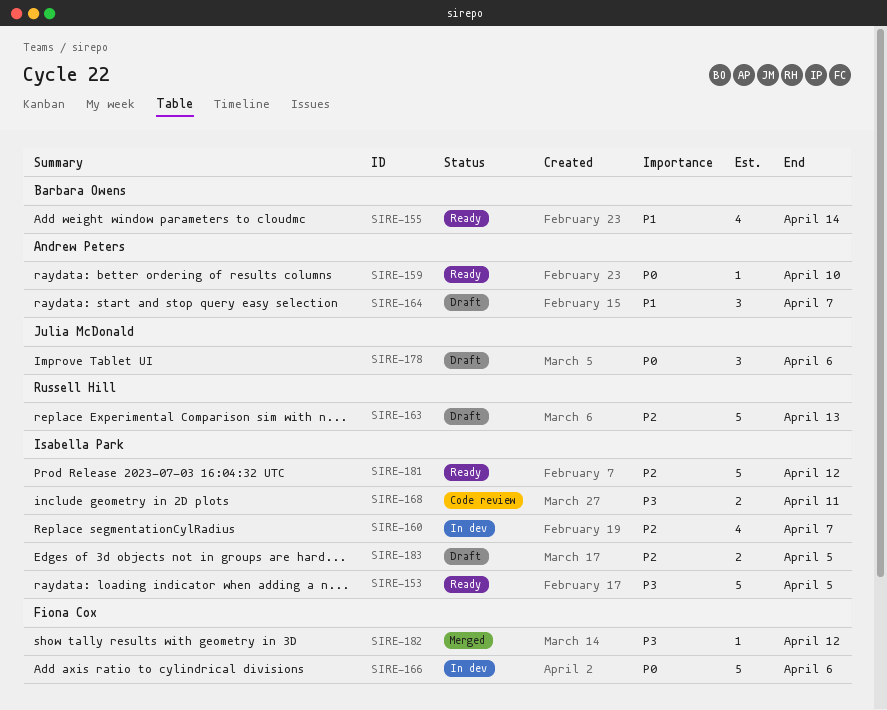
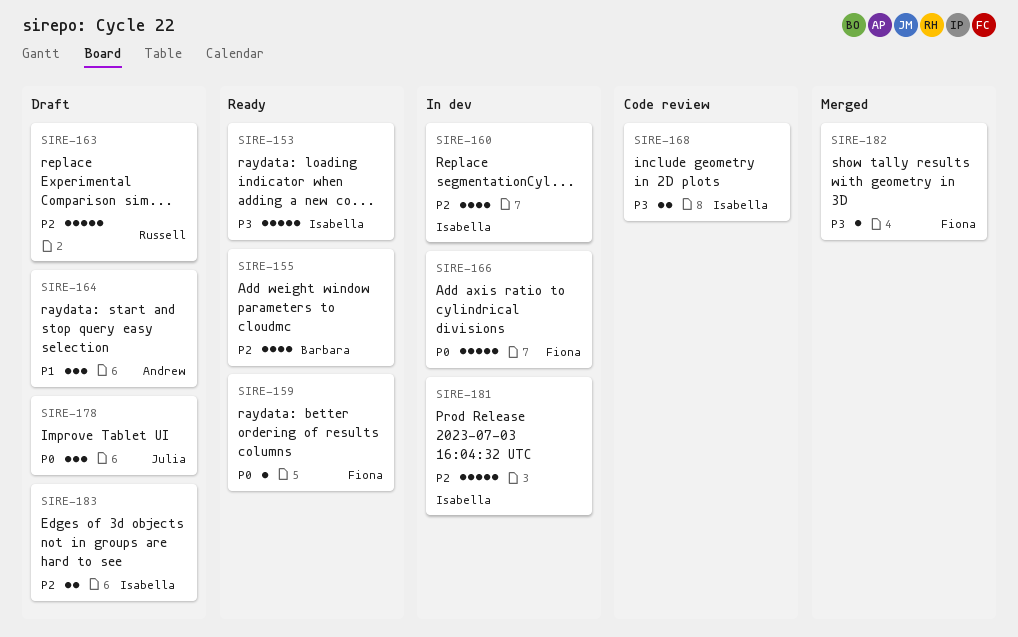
SIRE-155, priority: P1 -> P2
SIRE-159, owner: Andrew Peters -> Fiona Cox
SIRE-181, status: Ready -> In dev

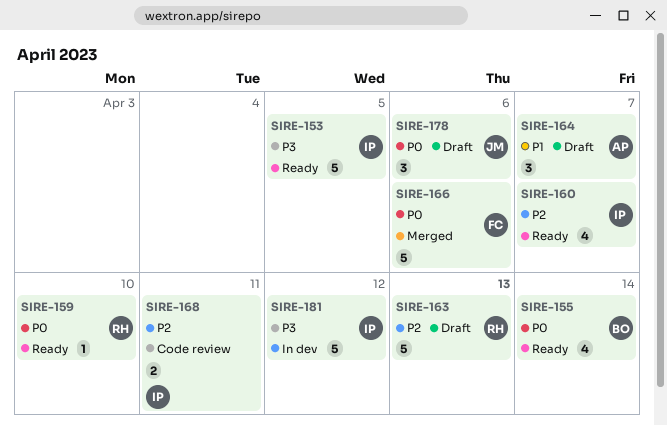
SIRE-155, priority: P2 -> P0
SIRE-159, owner: Fiona -> Russell
SIRE-160, status: In dev -> Ready
SIRE-166, status: In dev -> Merged
SIRE-168, priority: P3 -> P2
SIRE-181, priority: P2 -> P3
SIRE-182: present -> none
SIRE-183: present -> none

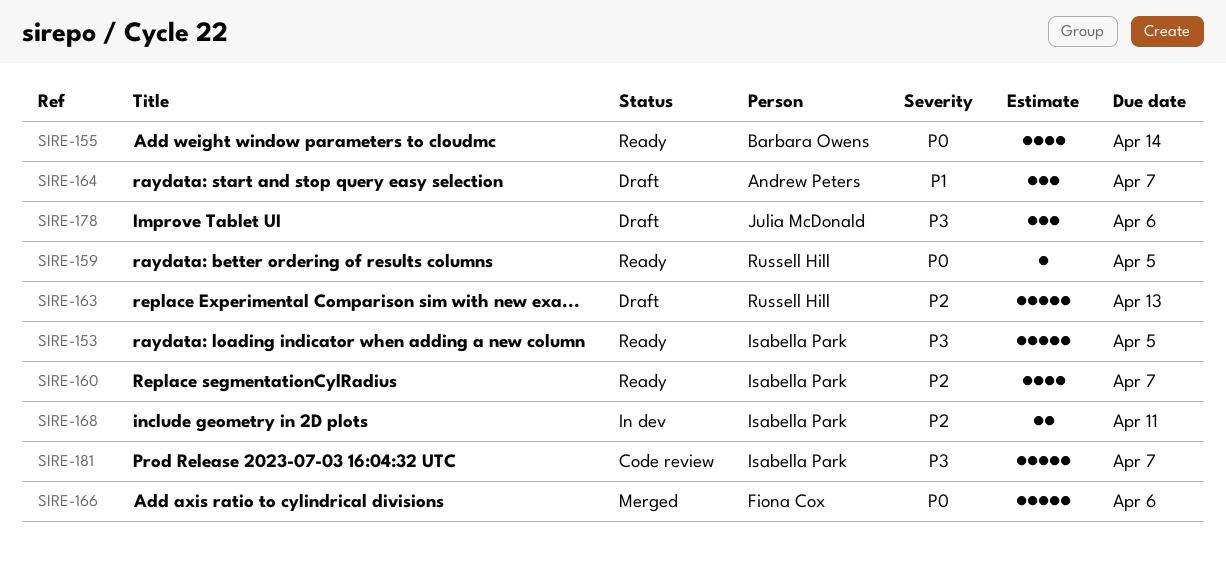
SIRE-159, due: Apr 10 -> Apr 5
SIRE-168, status: Code review -> In dev
SIRE-178, priority: P0 -> P3
SIRE-181, status: In dev -> Code review
SIRE-181, due: Apr 12 -> Apr 7

